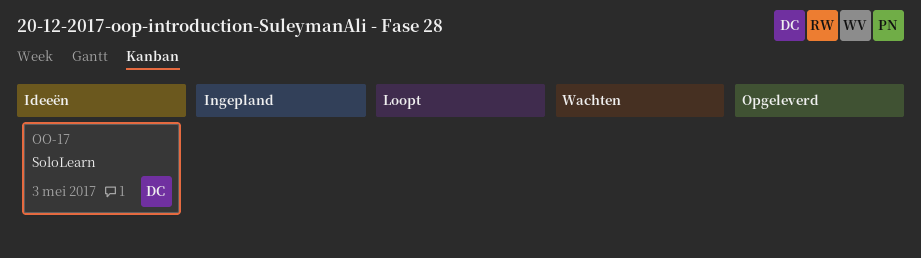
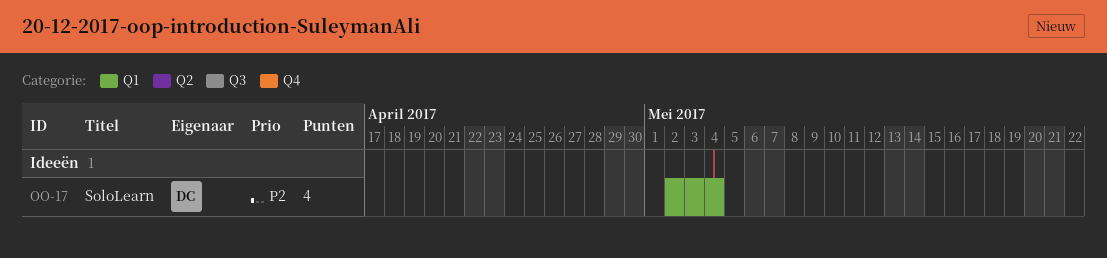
OO-17, due: May 3 -> May 4

